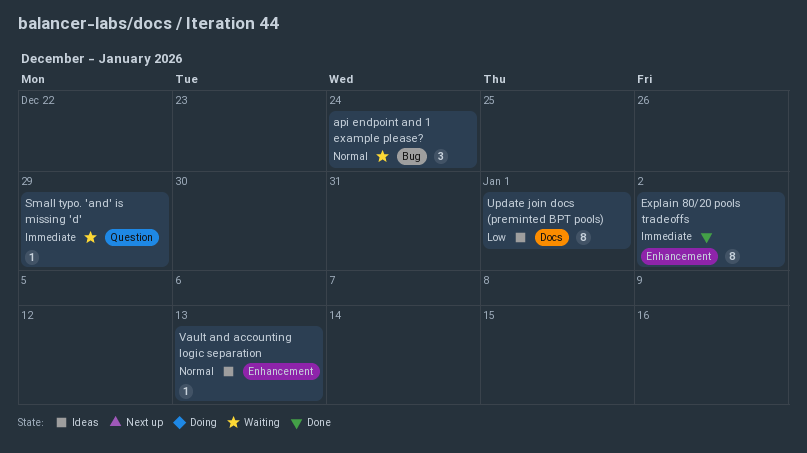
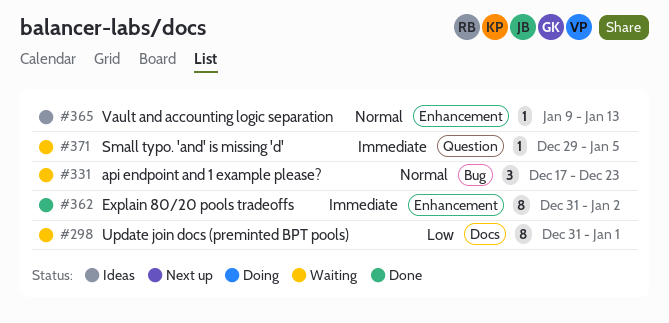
api endpoint and 1 example please?, due: Dec 24 -> Dec 23
Small typo. 'and' is missing 'd', due: Dec 29 -> Jan 5
Update join docs (preminted BPT pools), status: Ideas -> Waiting

